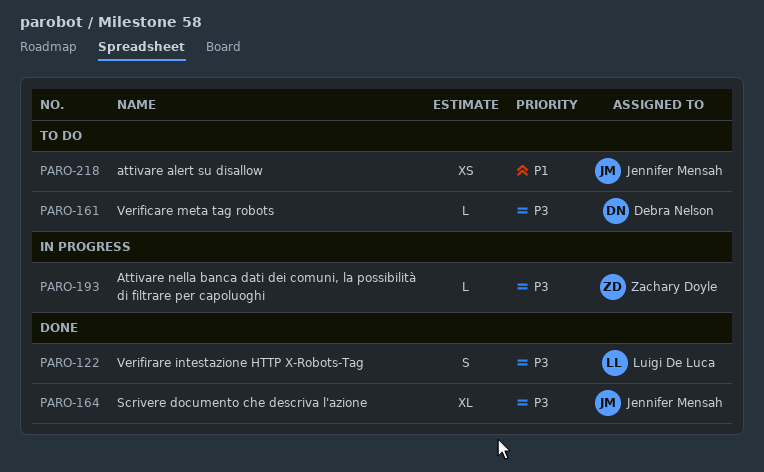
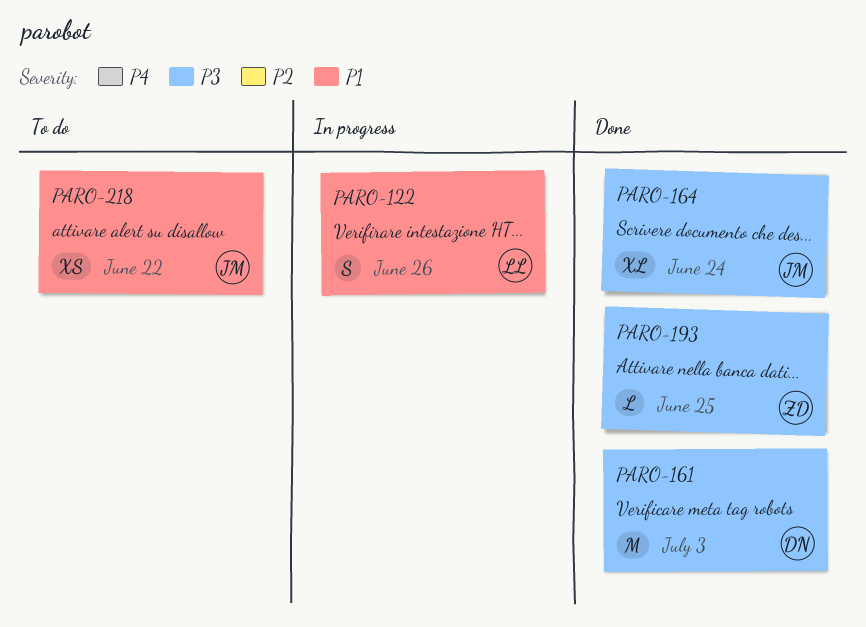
PARO-122, status: Done -> In progress
PARO-122, priority: P3 -> P1
PARO-161, status: To do -> Done
PARO-161, estimate: L -> M
PARO-193, status: In progress -> Done

